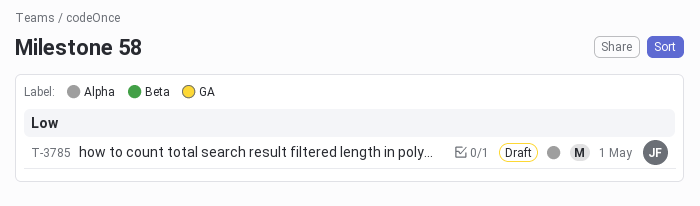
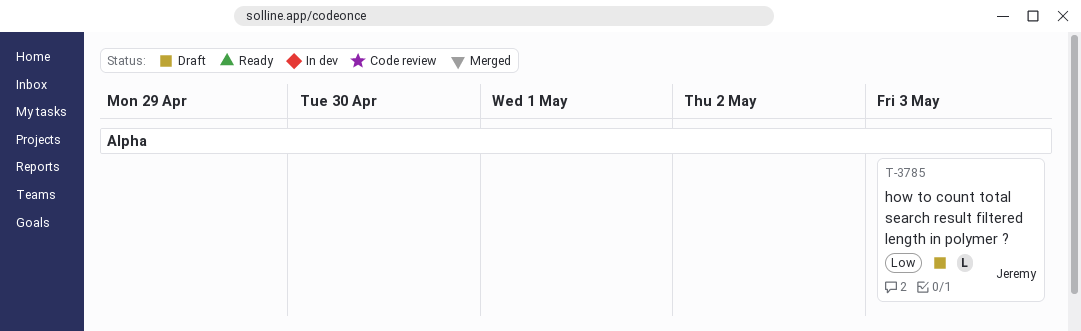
T-3785, estimate: M -> L
T-3785, due: May 1 -> May 3

